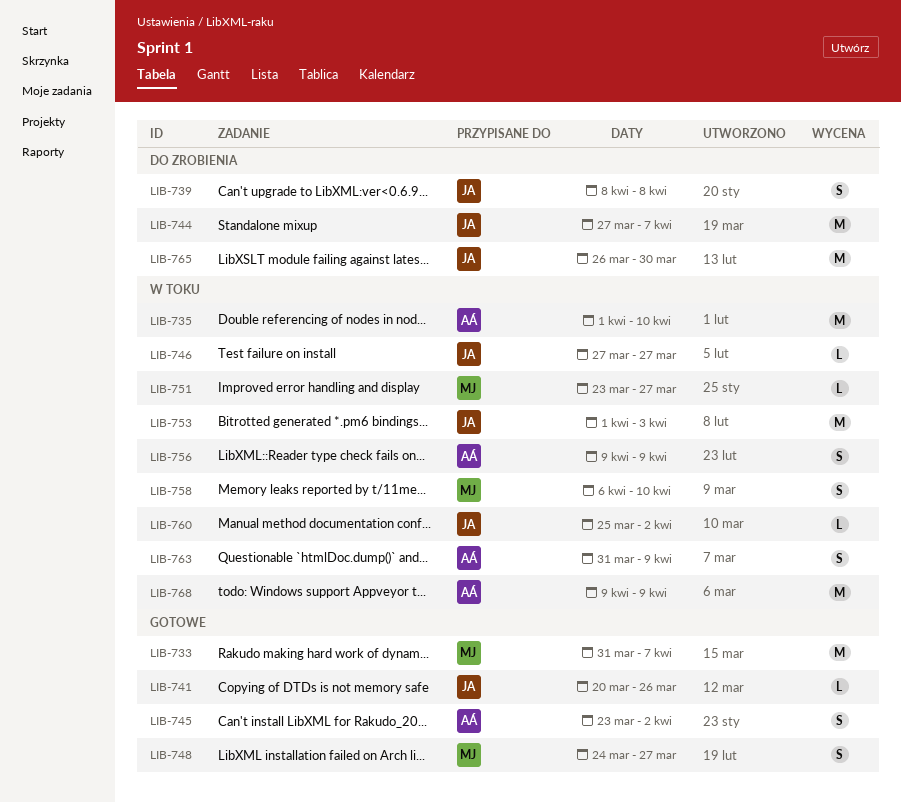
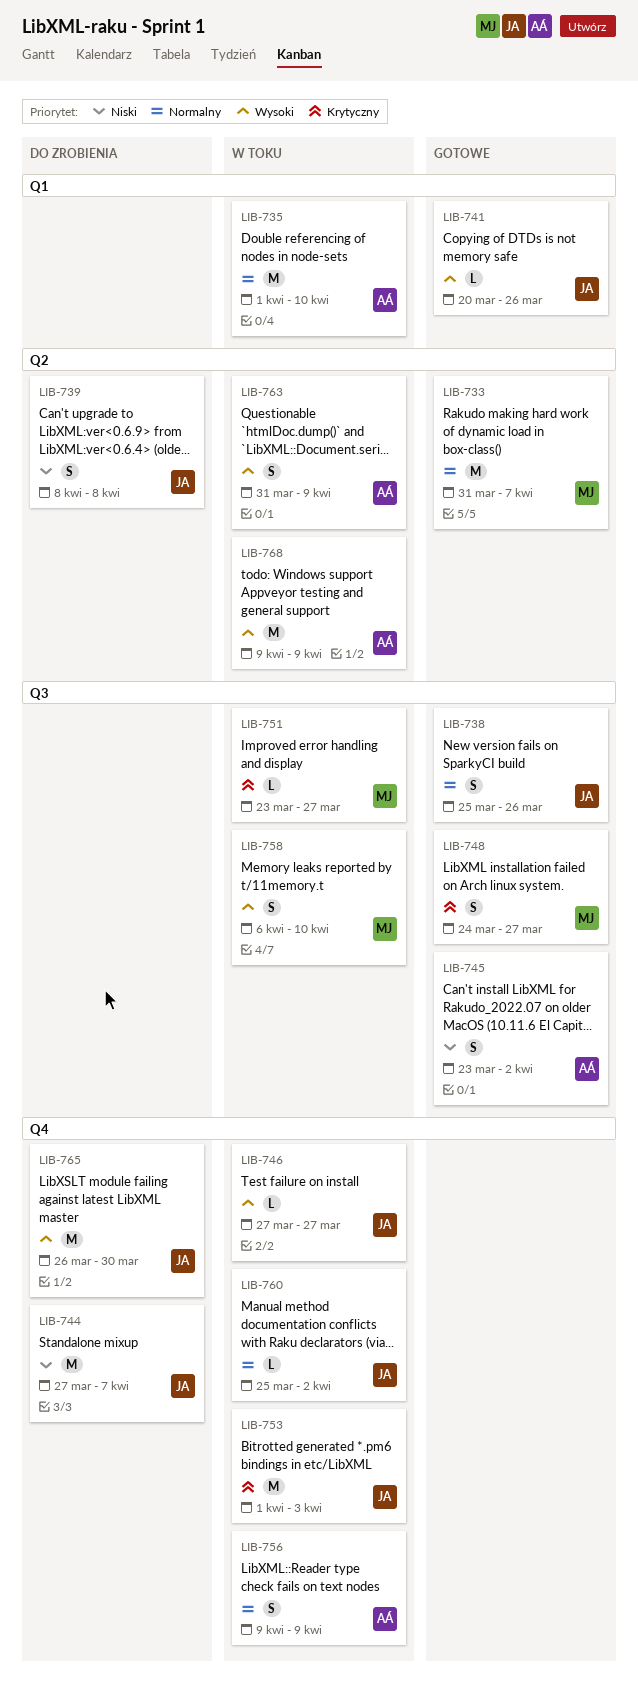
LIB-738: none -> present

